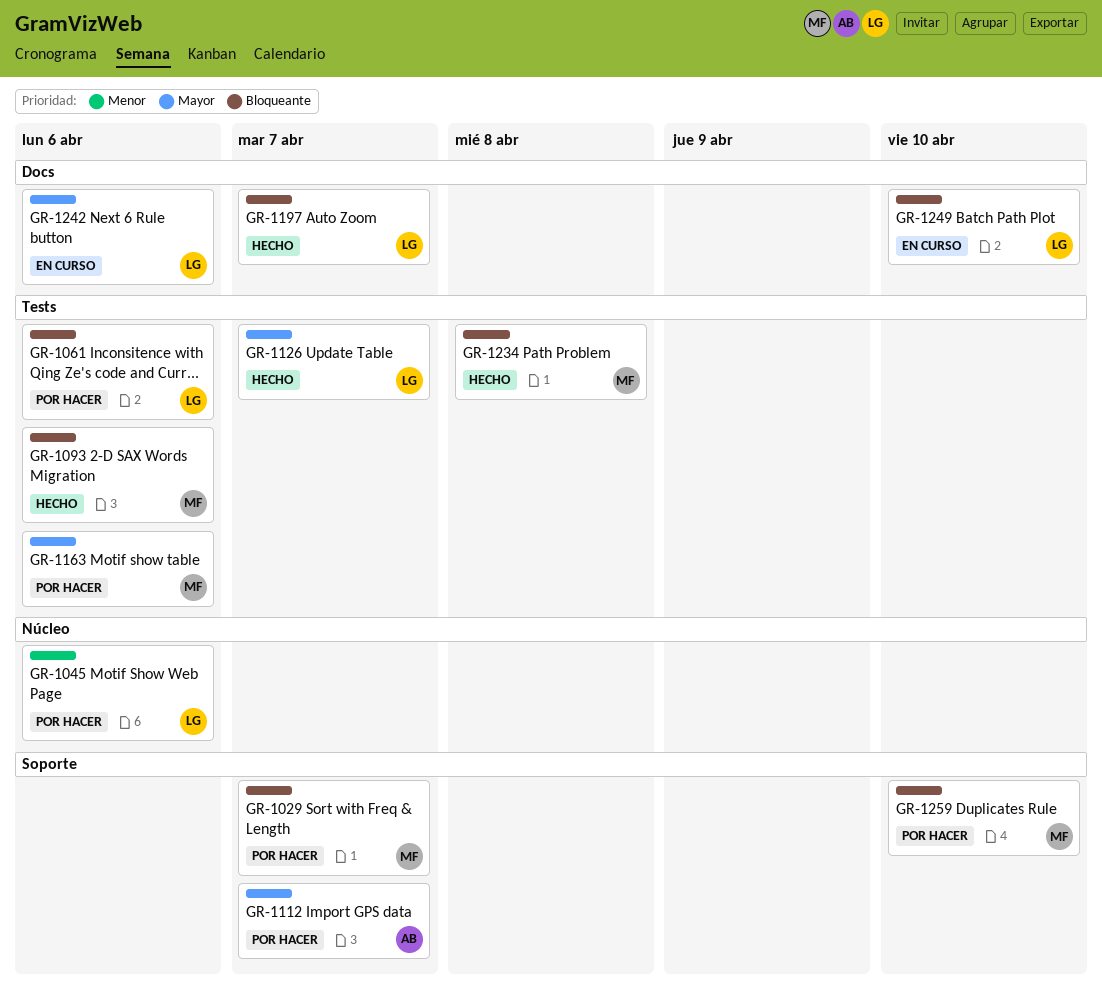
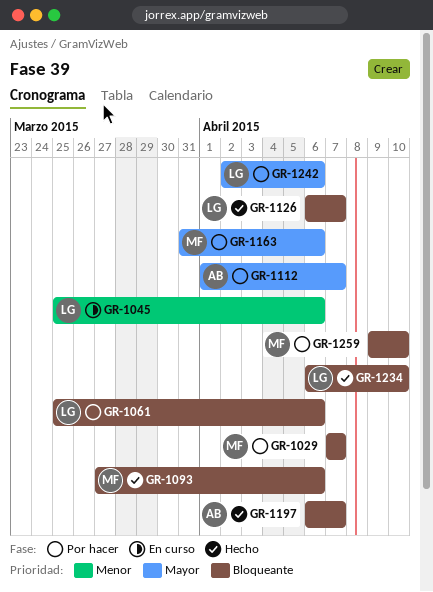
GR-1045, status: Por hacer -> En curso
GR-1126, priority: Mayor -> Bloqueante
GR-1197, owner: LG -> AB
GR-1234, owner: MF -> LG
GR-1234, due: Apr 8 -> Apr 10
GR-1242, status: En curso -> Por hacer
GR-1249: present -> none

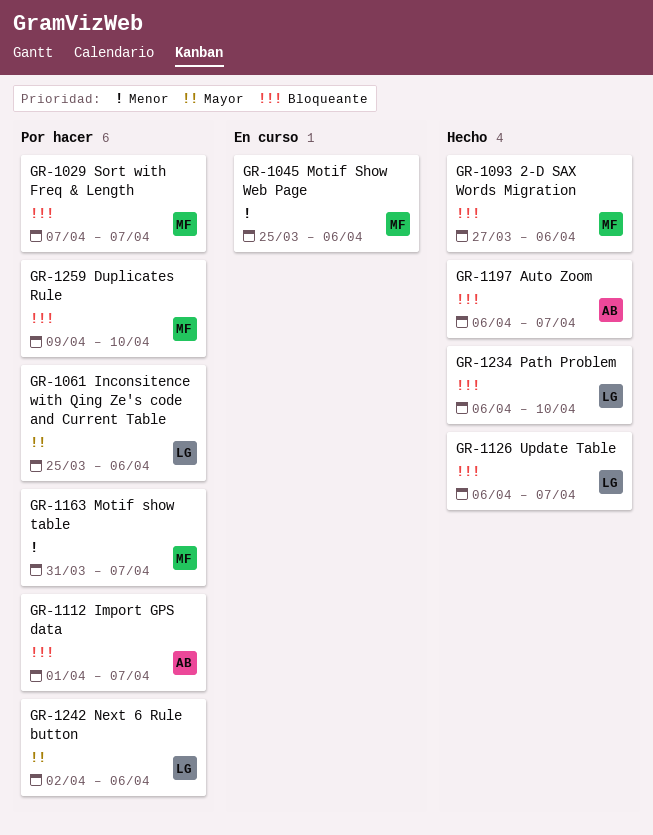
GR-1045, owner: LG -> MF
GR-1061, priority: Bloqueante -> Mayor
GR-1112, priority: Mayor -> Bloqueante
GR-1163, priority: Mayor -> Menor
GR-1163, due: Apr 6 -> Apr 7

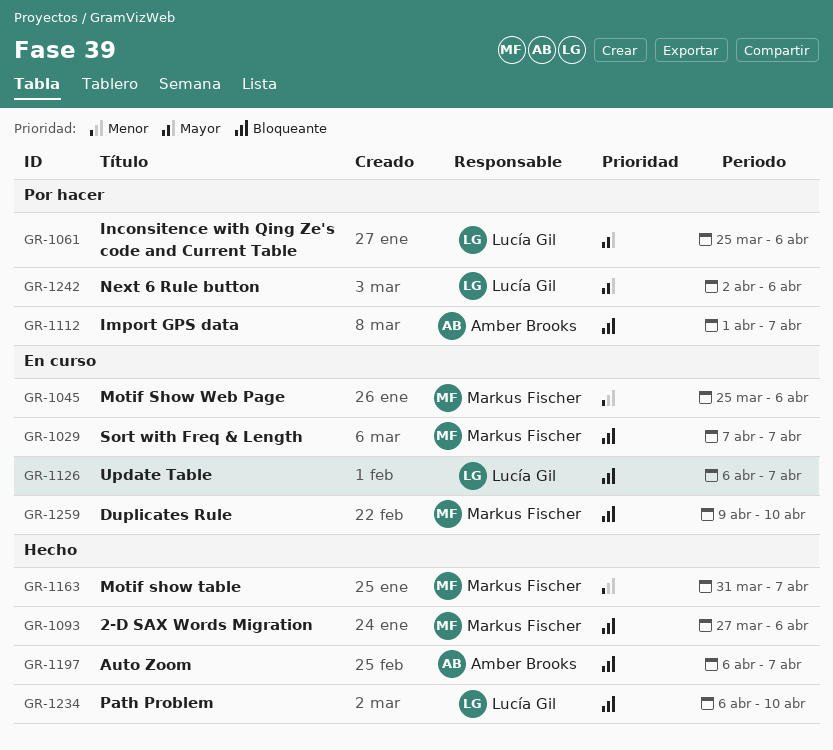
GR-1029, status: Por hacer -> En curso
GR-1126, status: Hecho -> En curso
GR-1163, status: Por hacer -> Hecho
GR-1259, status: Por hacer -> En curso

